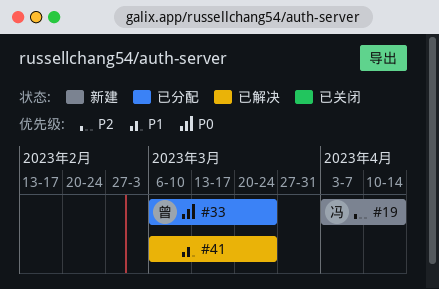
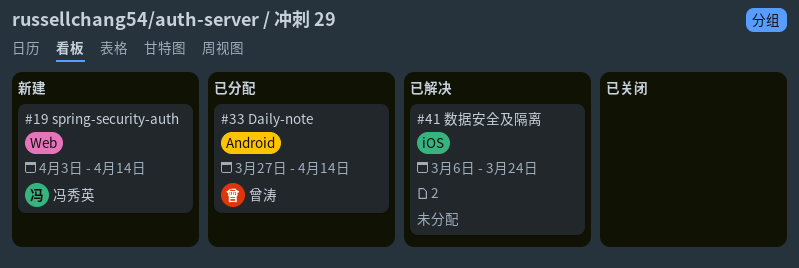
#33, start: Mar 6 -> Mar 27
#33, due: Mar 24 -> Apr 14

